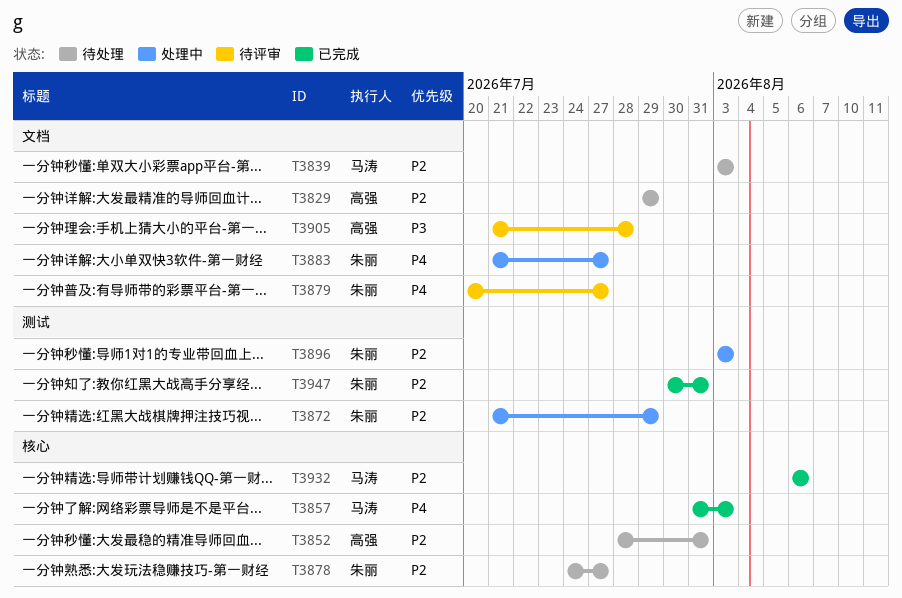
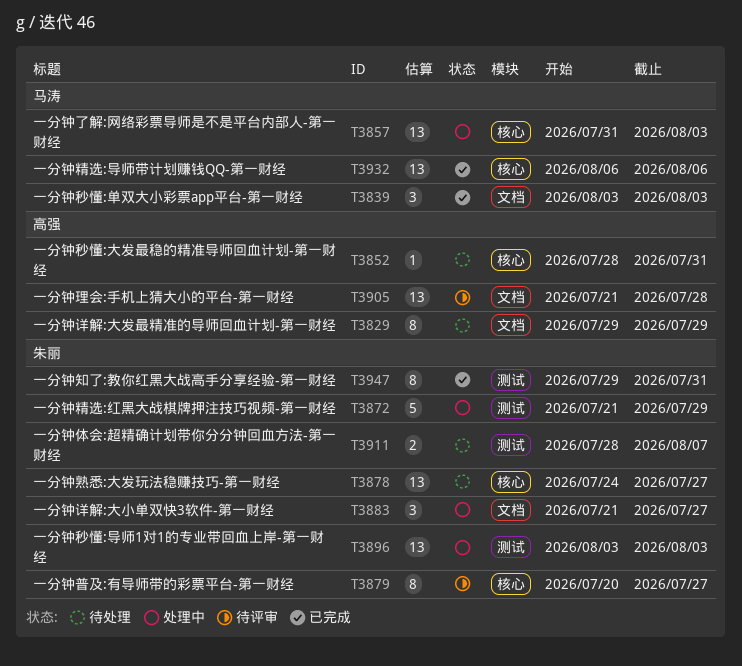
T3839, status: 待处理 -> 已完成
T3857, status: 已完成 -> 处理中
T3879, label: 文档 -> 核心
T3911: none -> present
T3947, start: Jul 30 -> Jul 29

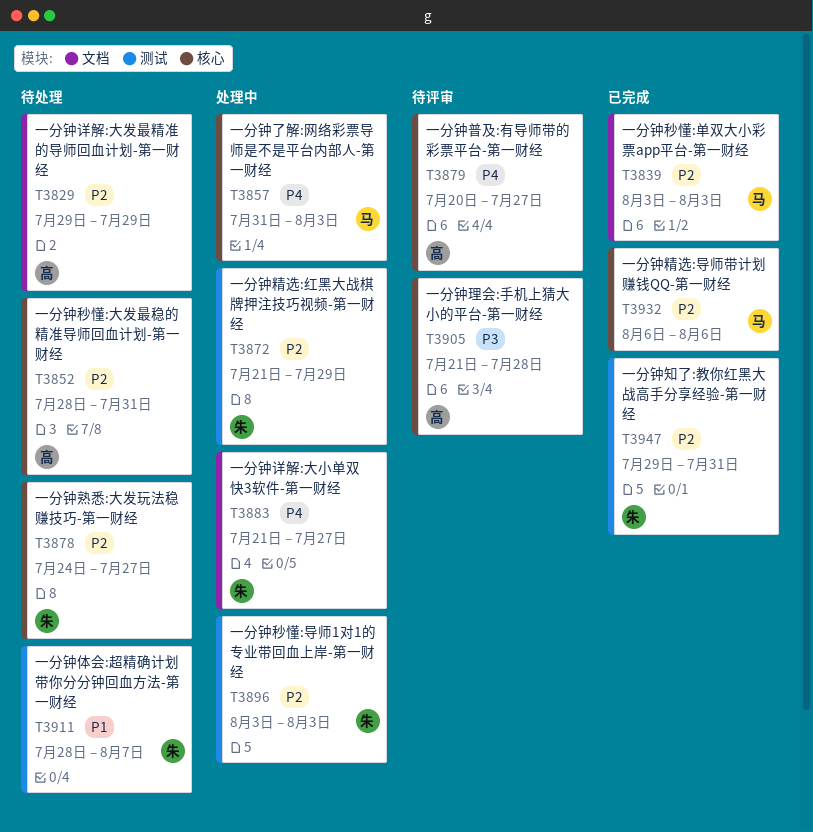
T3879, owner: 朱丽 -> 高强
T3905, label: 文档 -> 核心

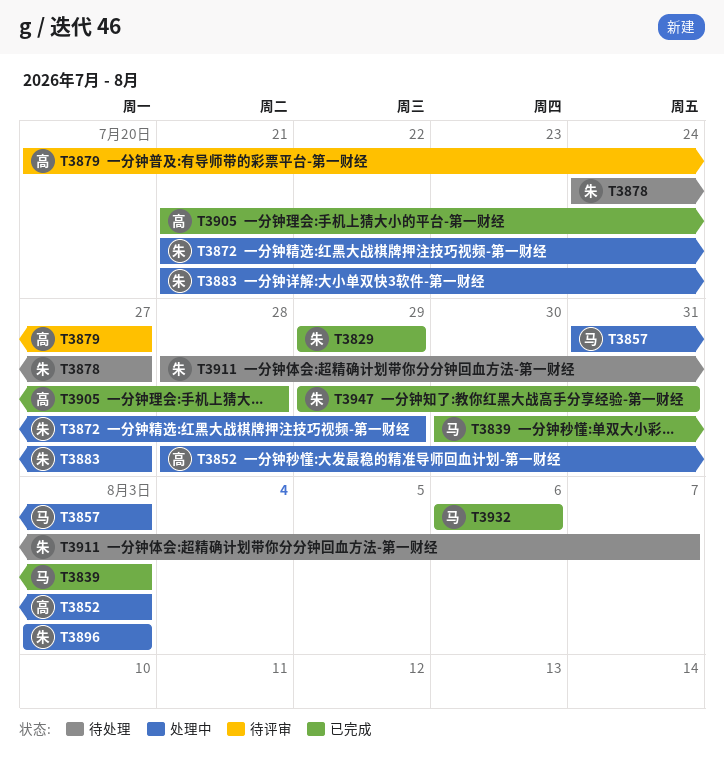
T3829, status: 待处理 -> 已完成
T3829, owner: 高 -> 朱
T3839, start: Aug 3 -> Jul 30
T3852, status: 待处理 -> 处理中
T3852, due: Jul 31 -> Aug 3
T3905, status: 待评审 -> 已完成

